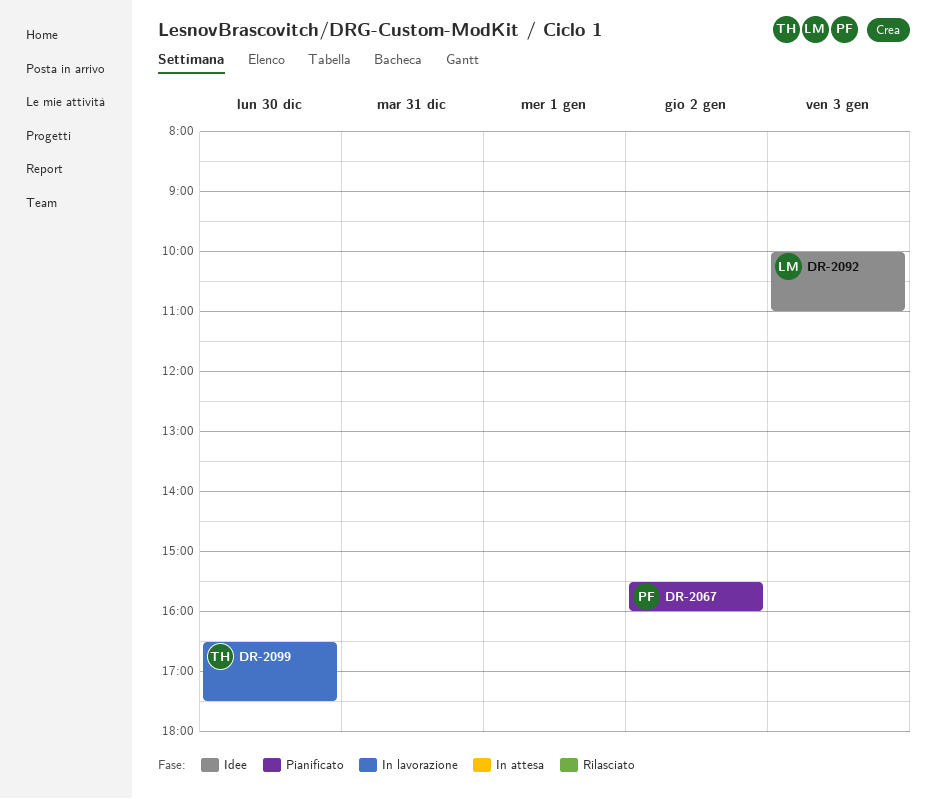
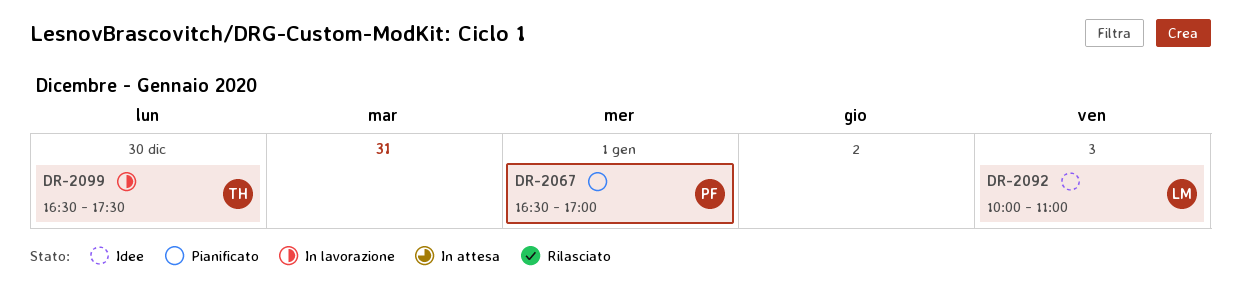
DR-2067, day: Jan 2 -> Jan 1
DR-2067, begins: 15:30 -> 16:30
DR-2067, ends: 16:00 -> 17:00

